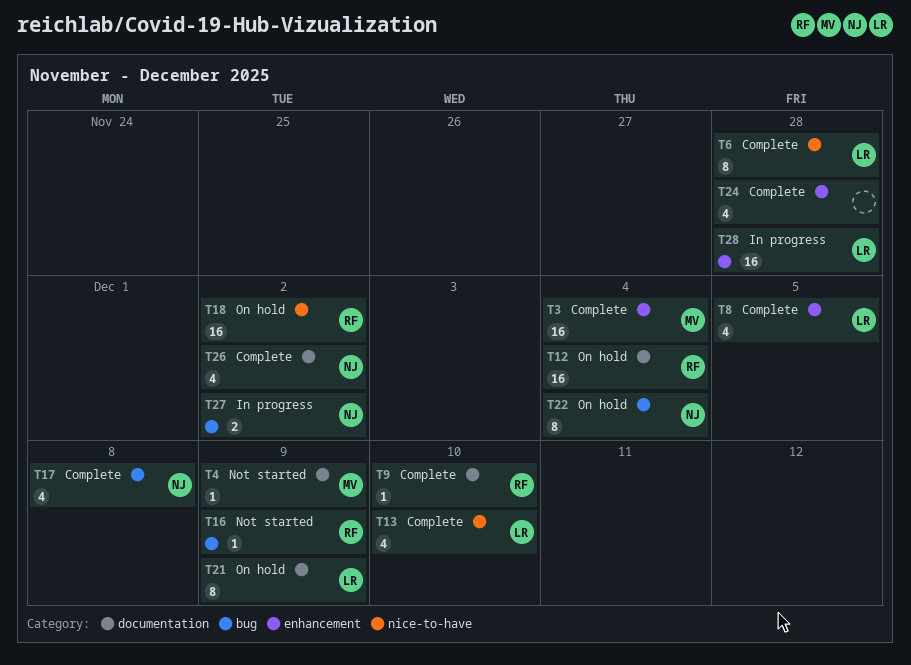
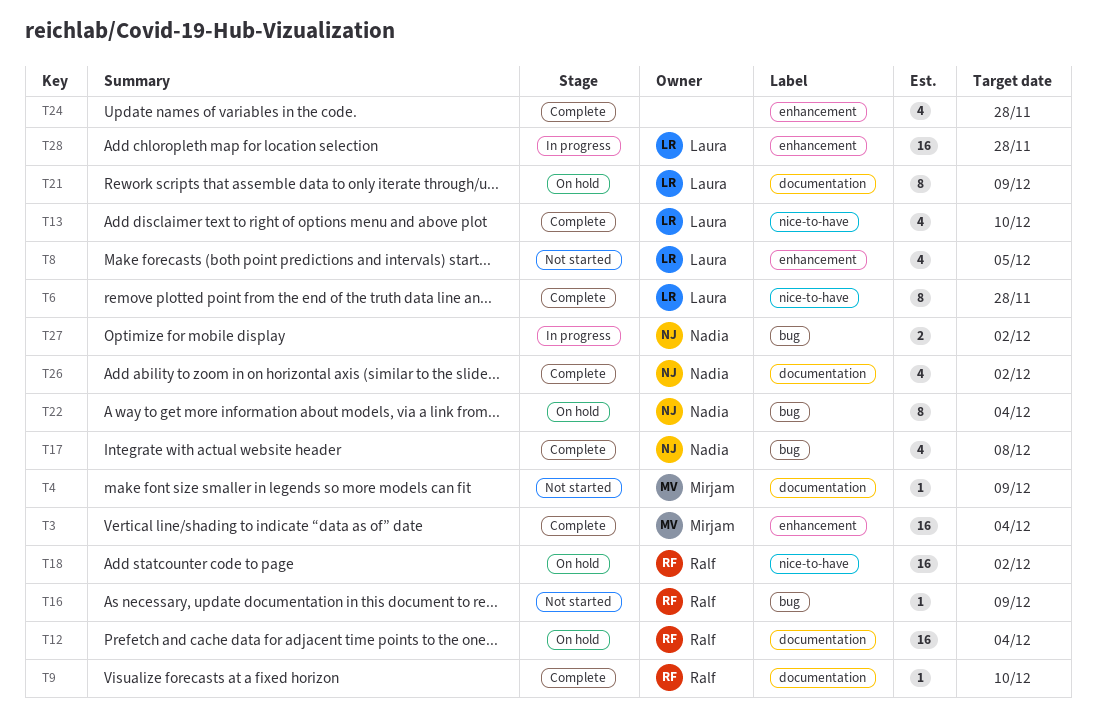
T8, status: Complete -> Not started

